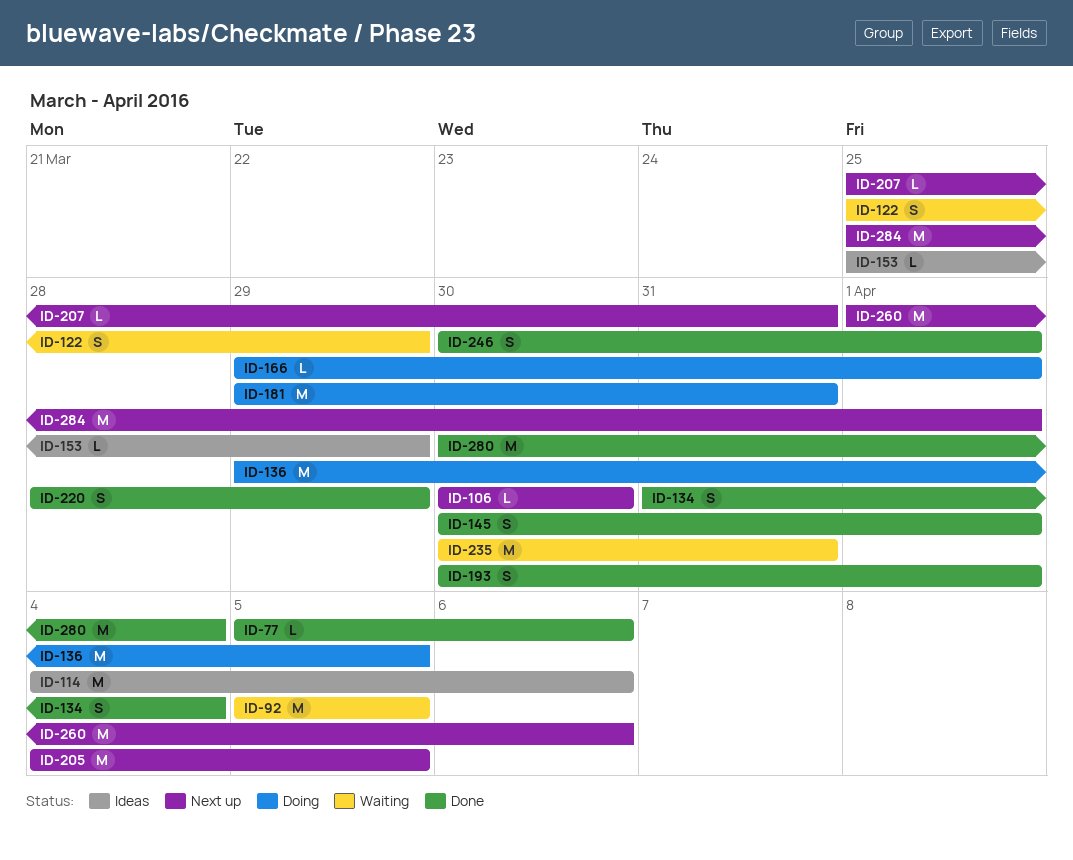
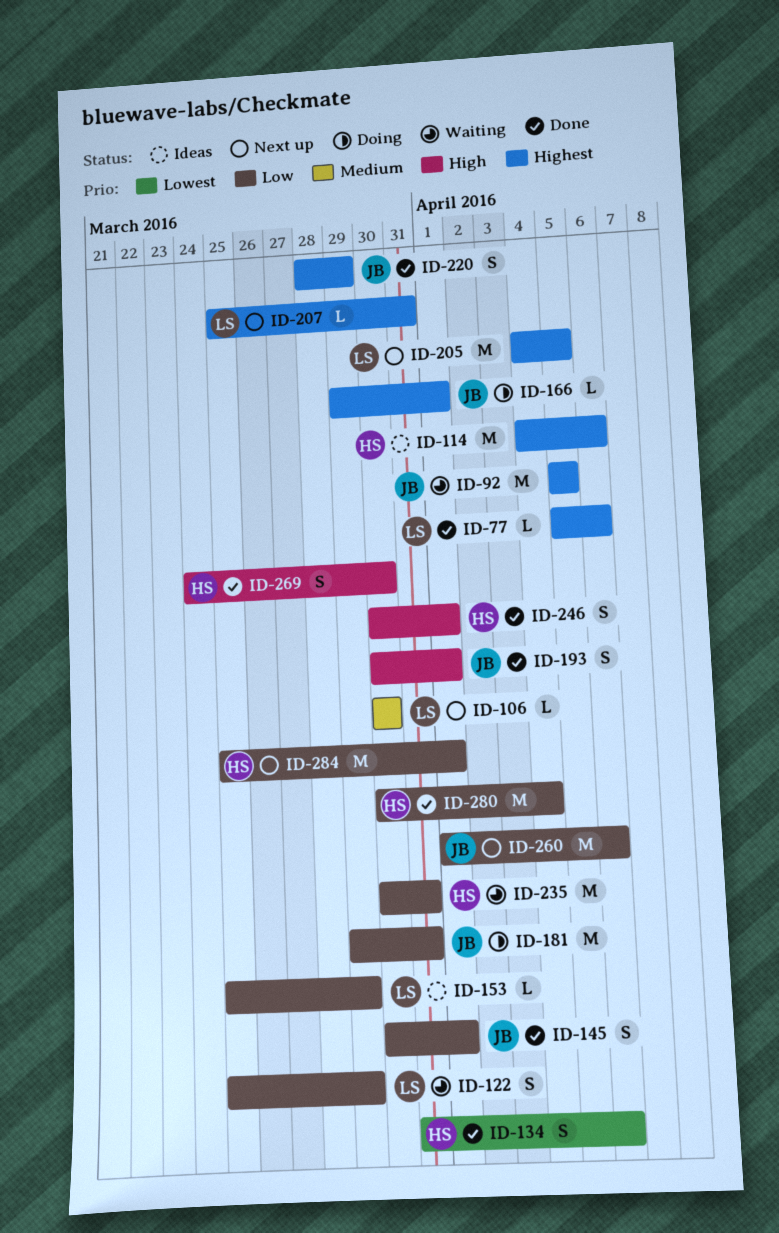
ID-134, due: Apr 4 -> Apr 6
ID-136: present -> none
ID-269: none -> present

